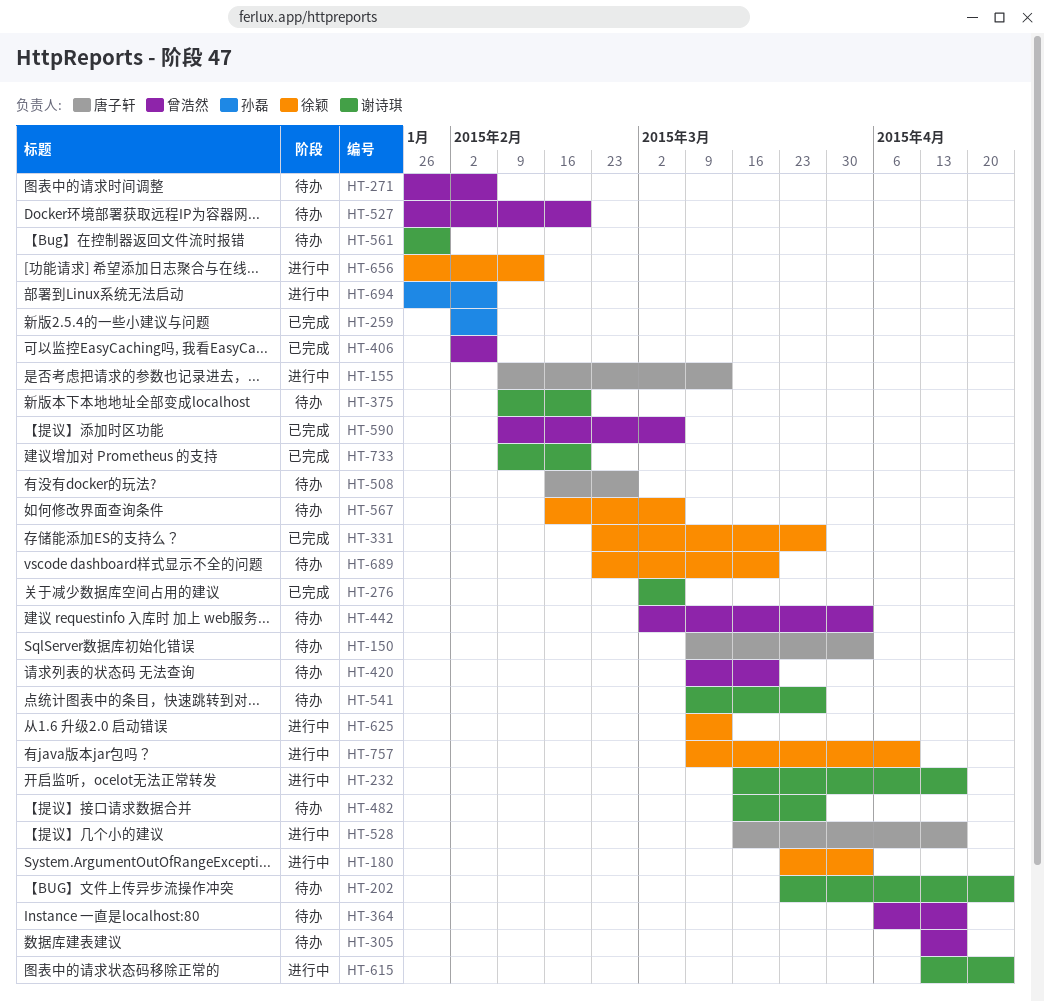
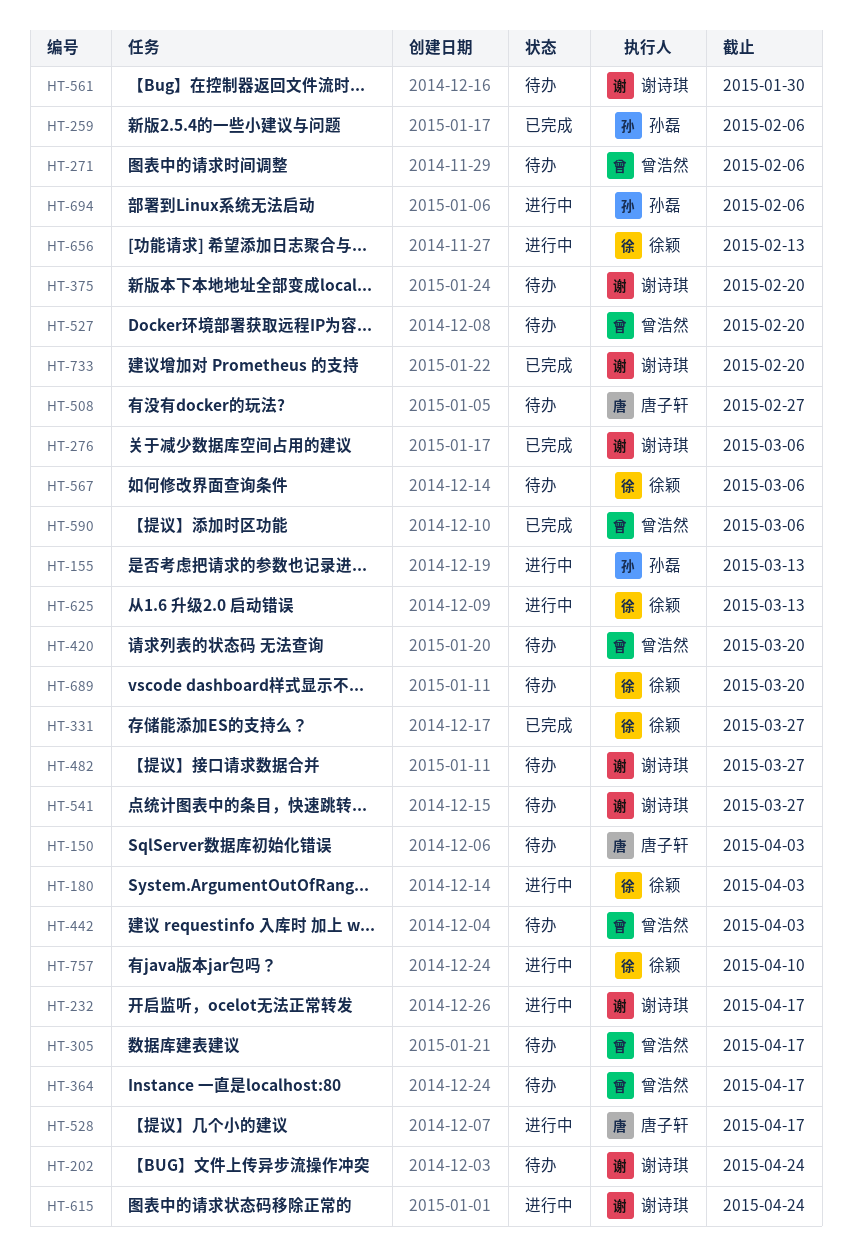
HT-155, owner: 唐子轩 -> 孙磊
HT-406: present -> none

